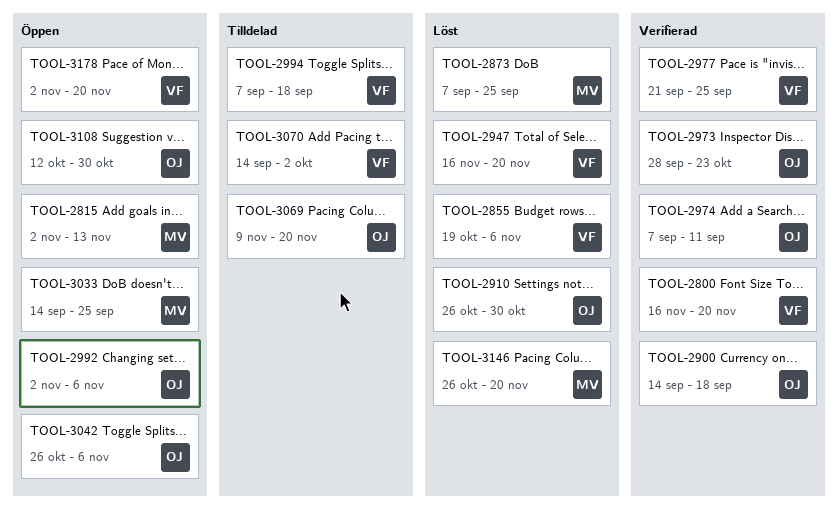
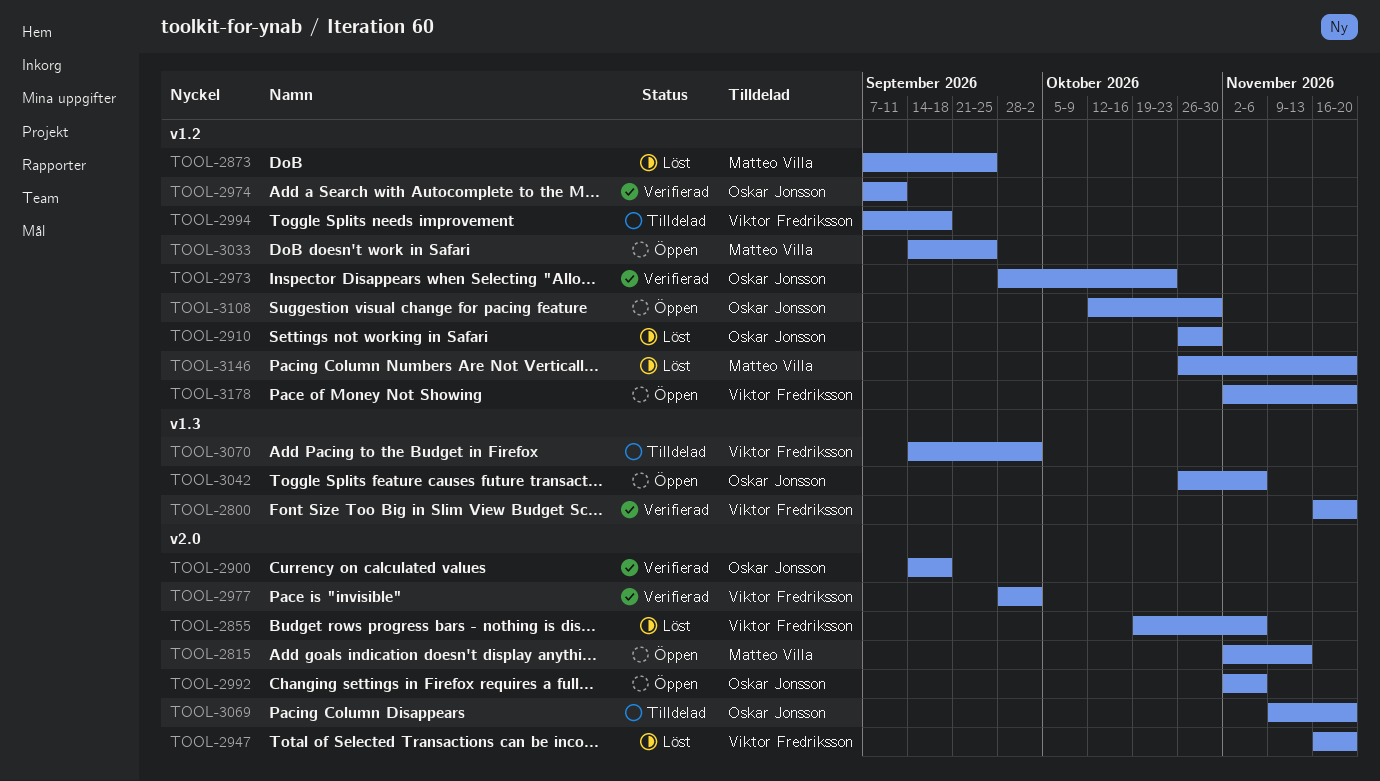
TOOL-2977, start: Sep 21 -> Sep 28
TOOL-2977, due: Sep 25 -> Oct 2

